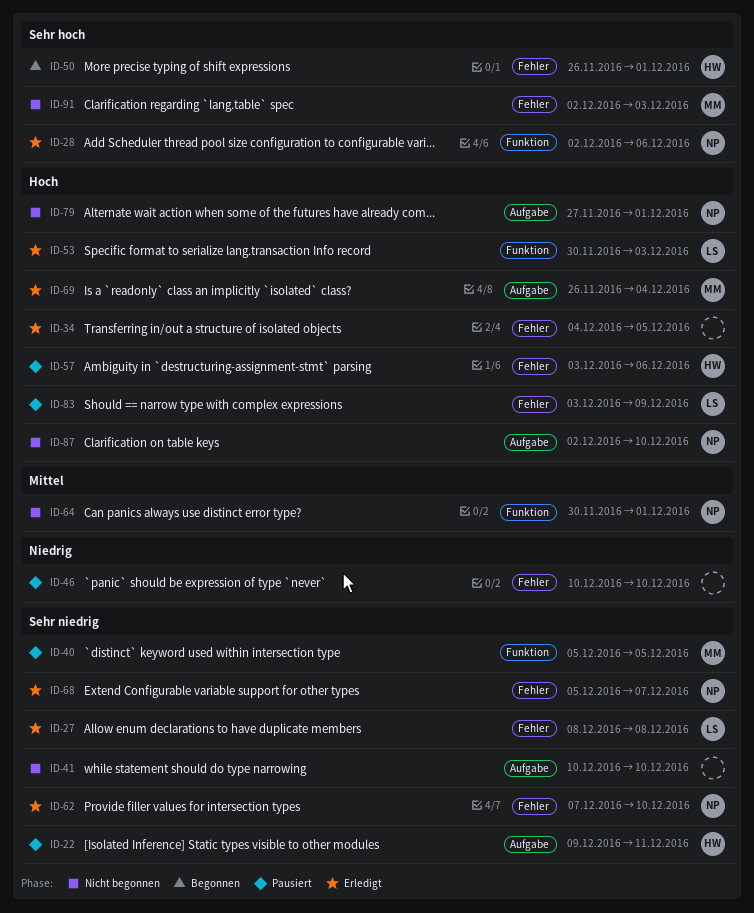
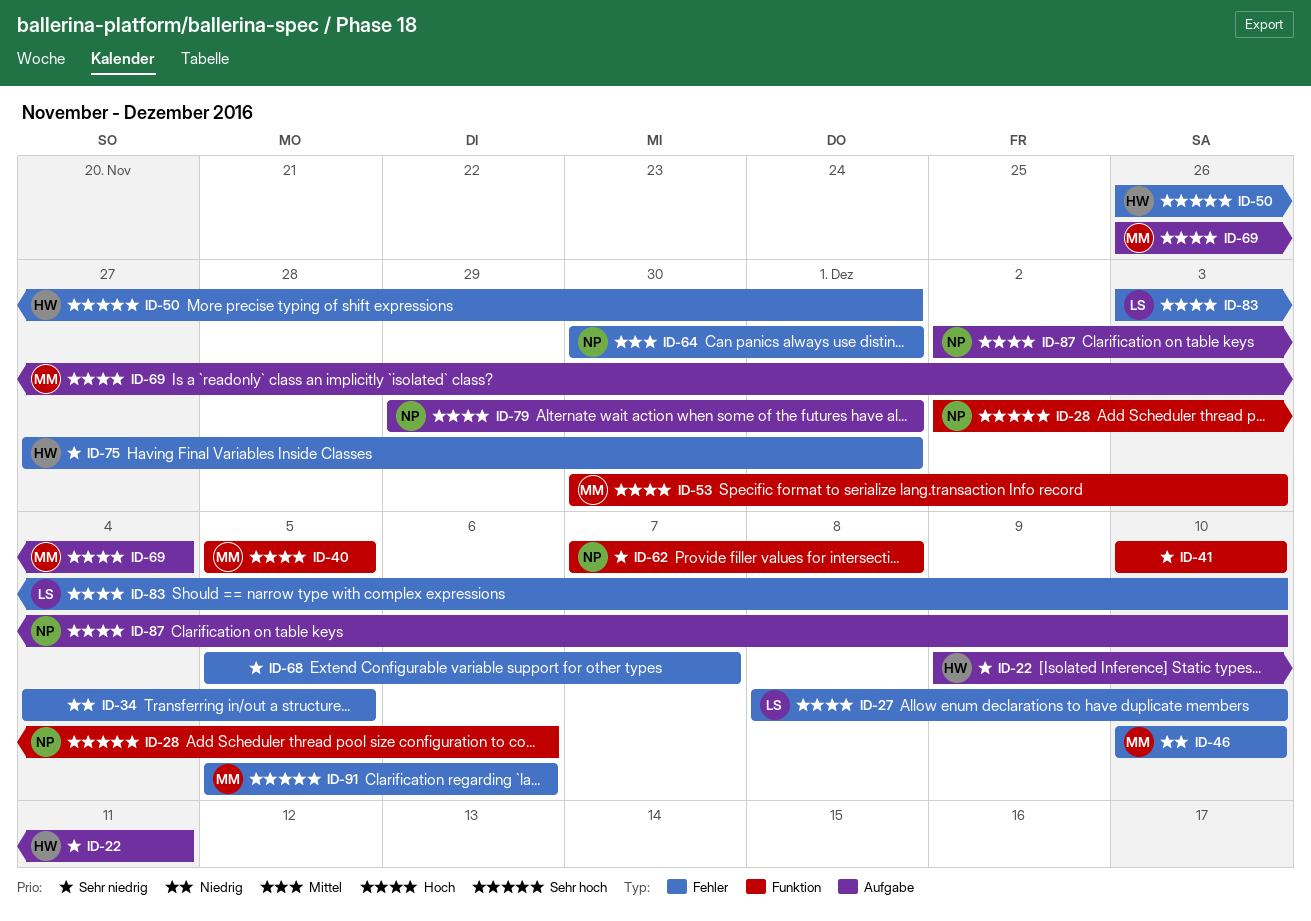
ID-27, priority: Sehr niedrig -> Hoch
ID-27, due: Dec 8 -> Dec 10
ID-34, priority: Hoch -> Niedrig
ID-40, priority: Sehr niedrig -> Hoch
ID-41, label: Aufgabe -> Funktion
ID-46, owner: none -> MM
ID-53, owner: LS -> MM
ID-57: present -> none
ID-62, label: Fehler -> Funktion
ID-62, due: Dec 10 -> Dec 8
ID-64, label: Funktion -> Fehler
ID-68, owner: NP -> none
ID-75: none -> present
ID-79, start: Nov 27 -> Nov 29
ID-83, due: Dec 9 -> Dec 10
ID-91, start: Dec 2 -> Dec 5
ID-91, due: Dec 3 -> Dec 6

